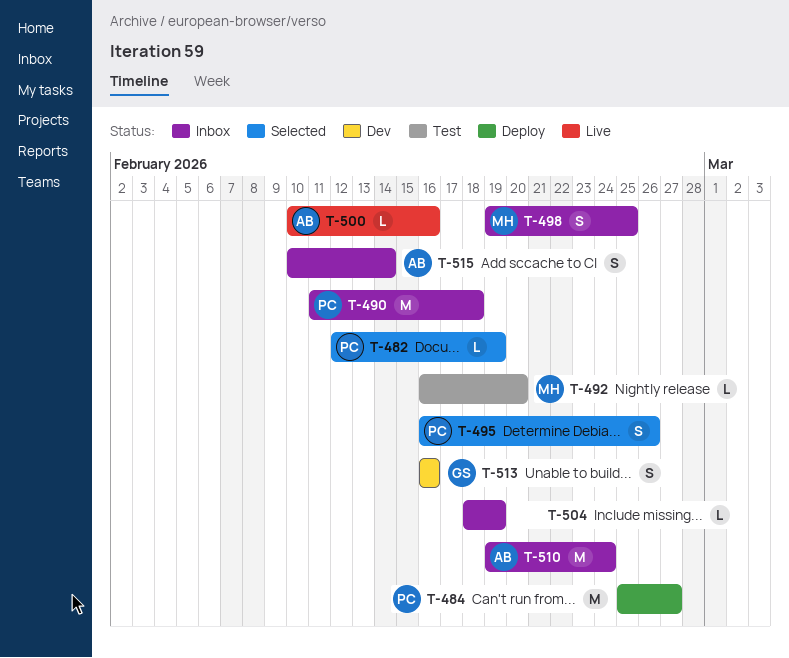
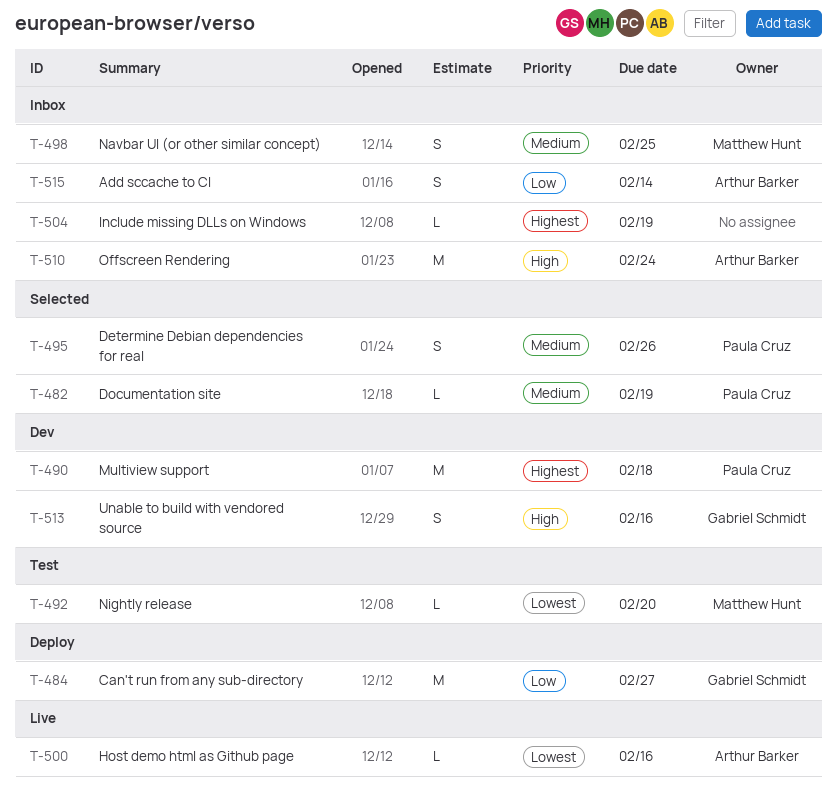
T-484, owner: Paula Cruz -> Gabriel Schmidt
T-490, status: Inbox -> Dev

